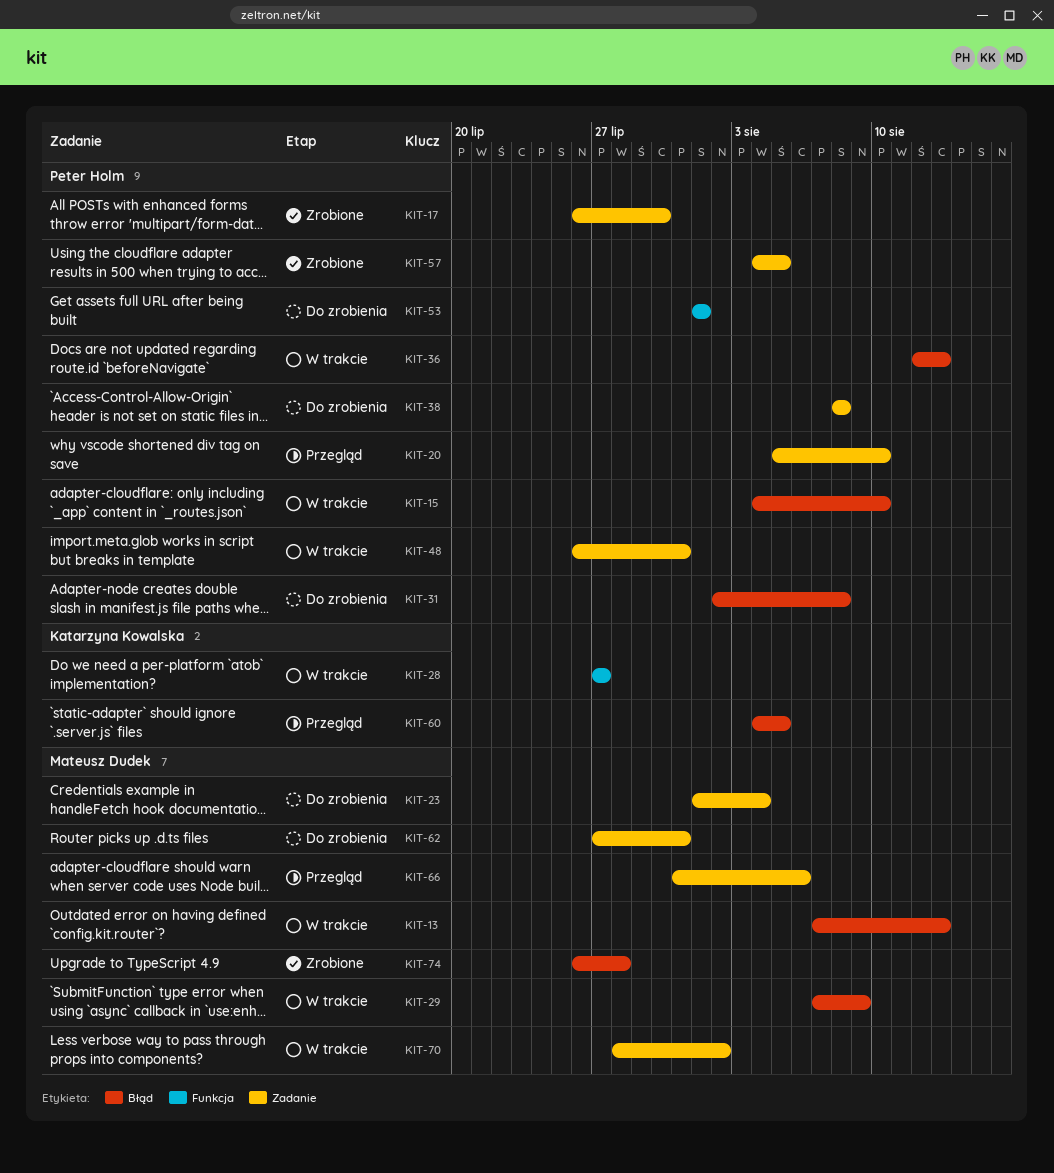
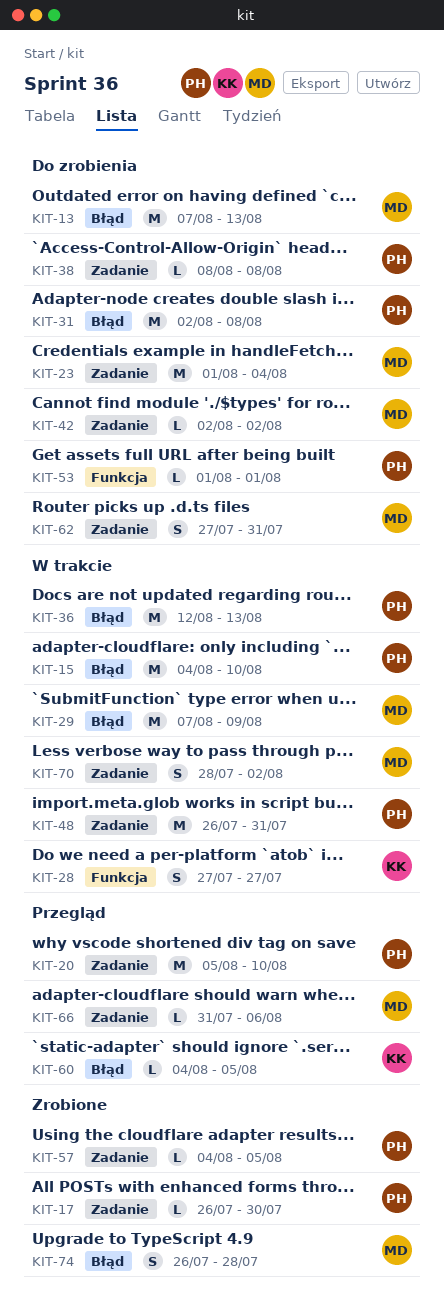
KIT-13, status: W trakcie -> Do zrobienia
KIT-42: none -> present

